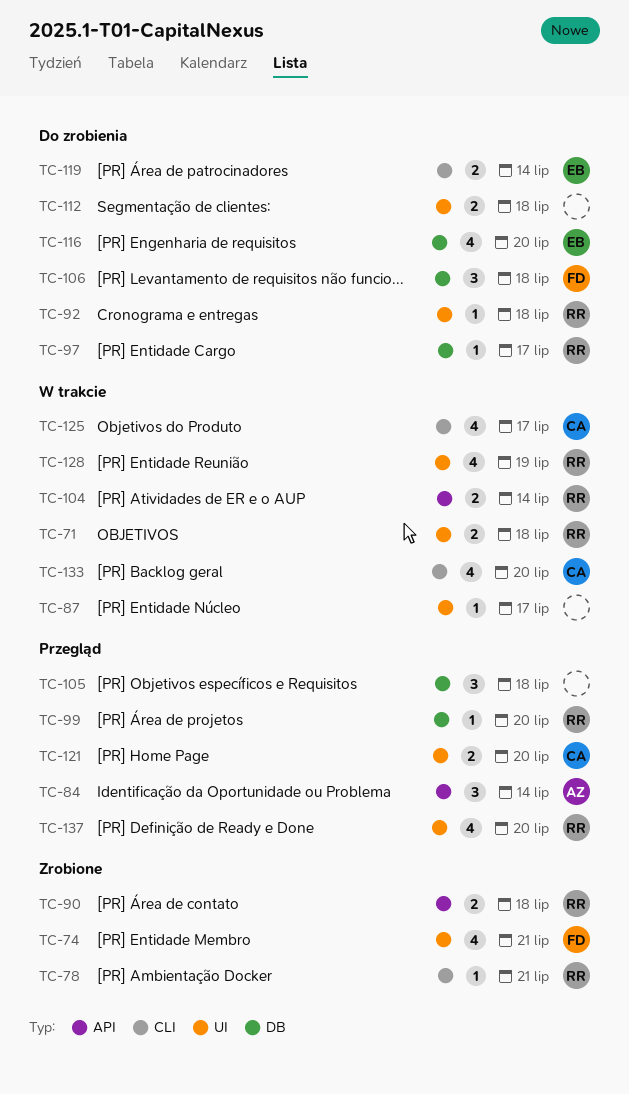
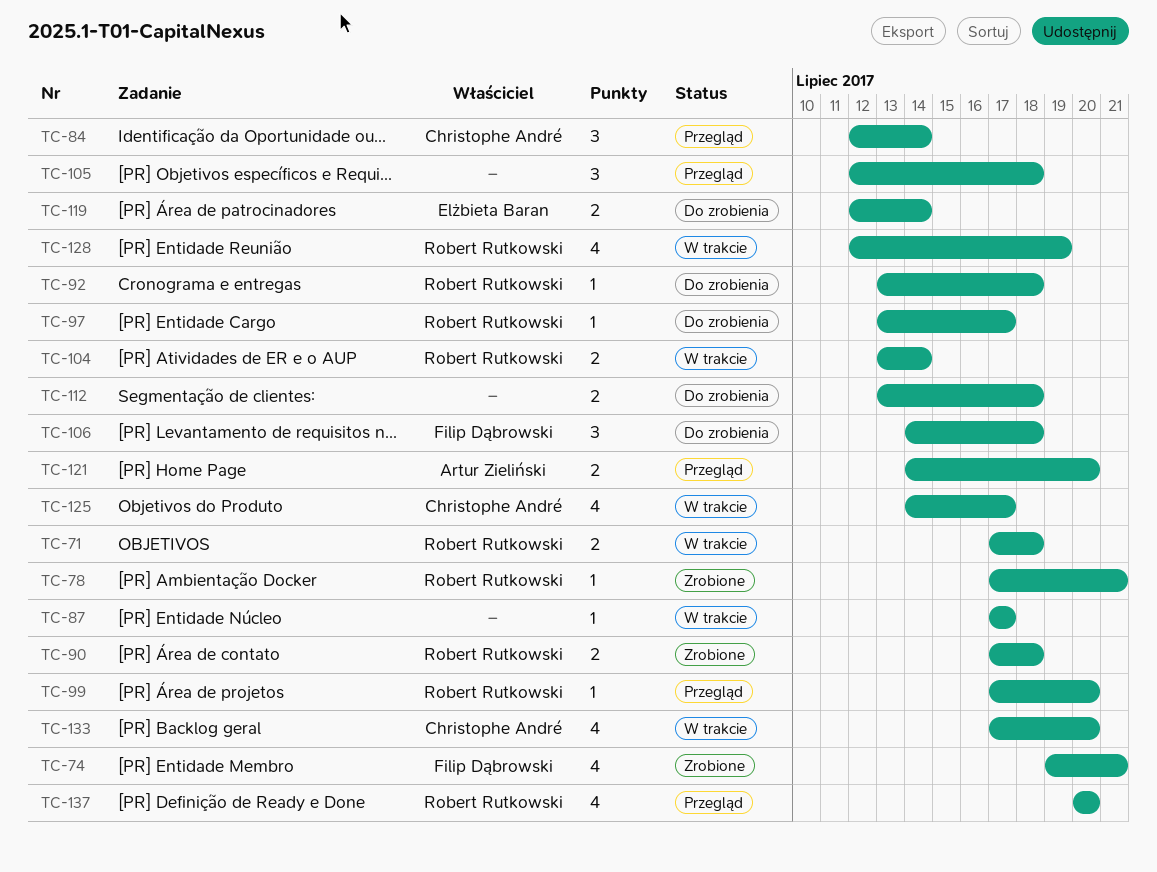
TC-84, owner: Artur Zieliński -> Christophe André
TC-116: present -> none
TC-121, owner: Christophe André -> Artur Zieliński

